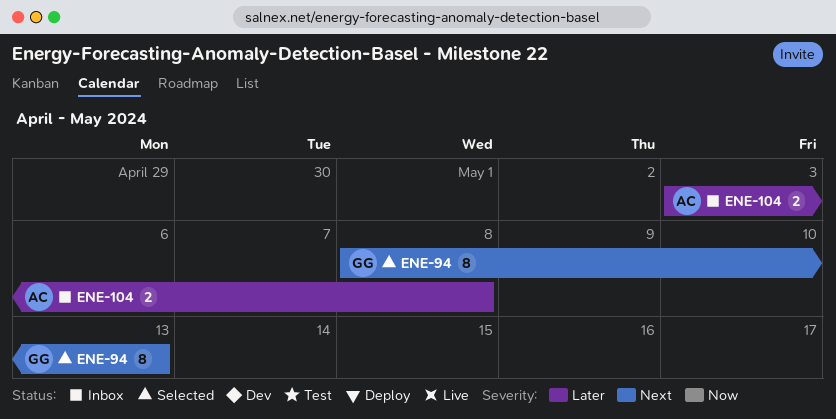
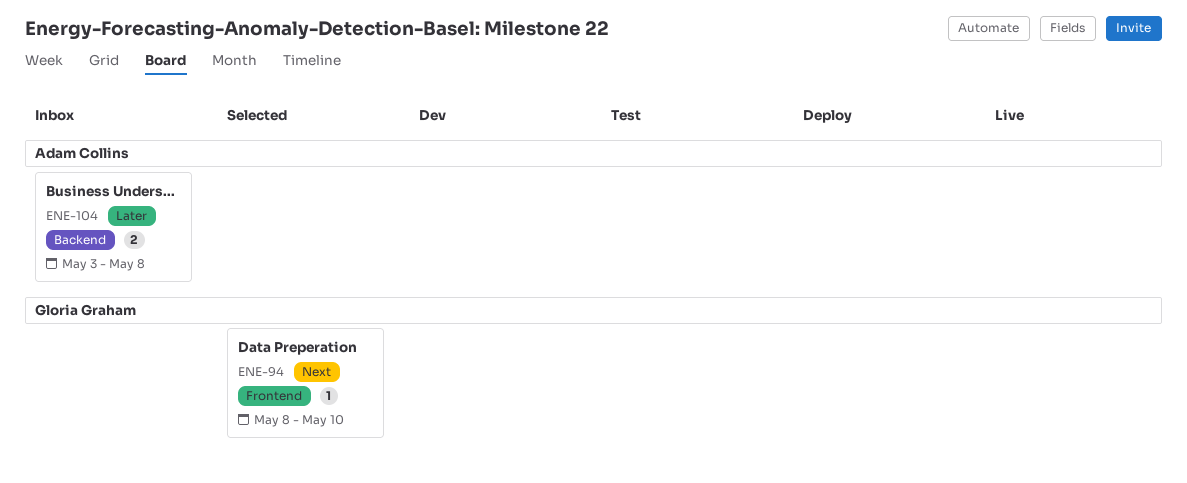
ENE-94, estimate: 8 -> 1
ENE-94, due: May 13 -> May 10

